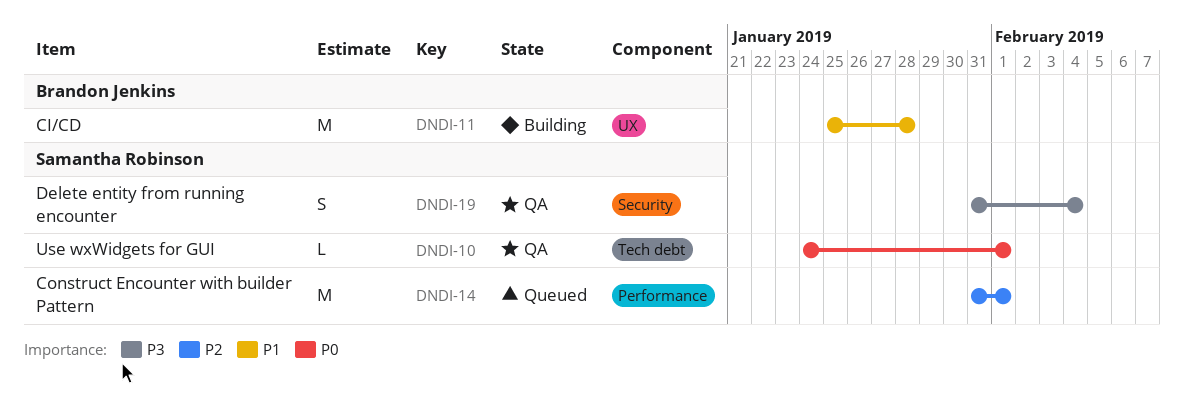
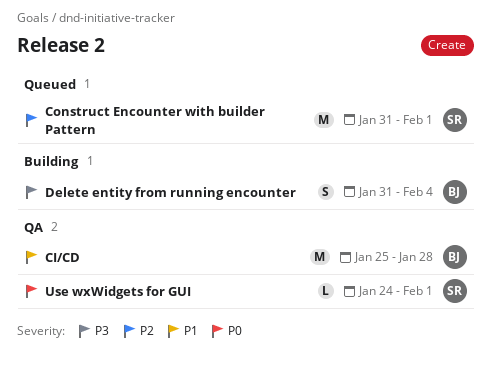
CI/CD, status: Building -> QA
Delete entity from running encounter, status: QA -> Building
Delete entity from running encounter, owner: Samantha Robinson -> Brandon Jenkins

